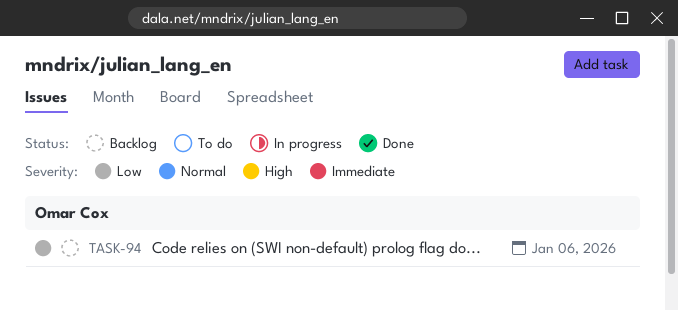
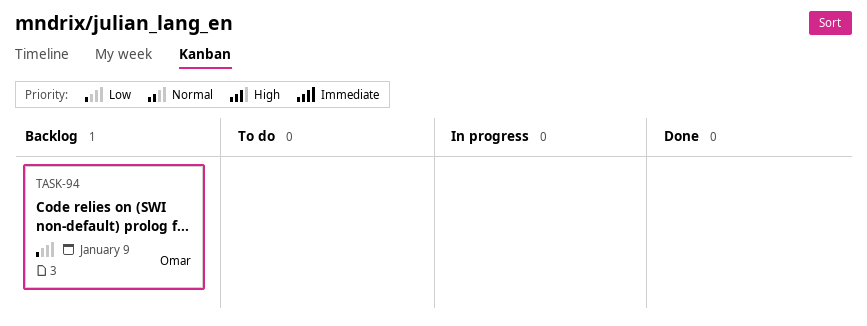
TASK-94, due: Jan 6 -> Jan 9

